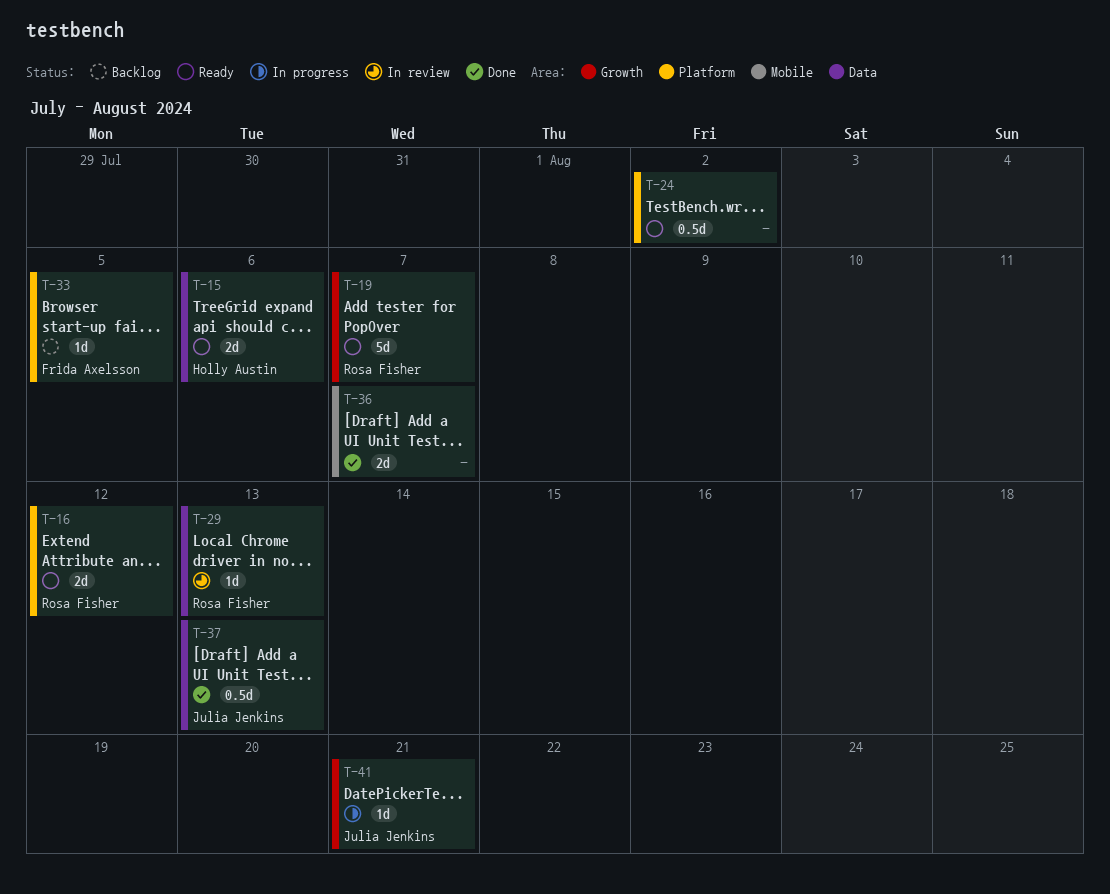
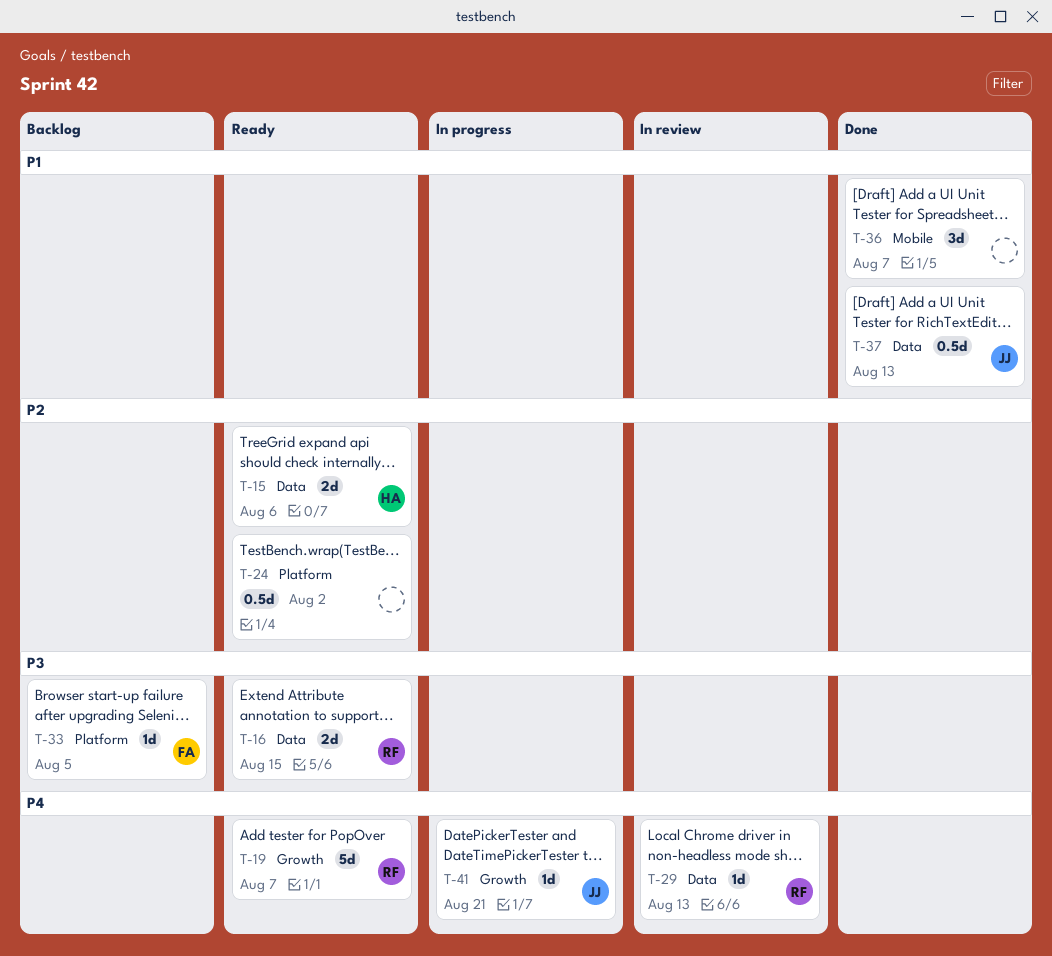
T-16, label: Platform -> Data
T-16, due: Aug 12 -> Aug 15
T-36, estimate: 2d -> 3d

